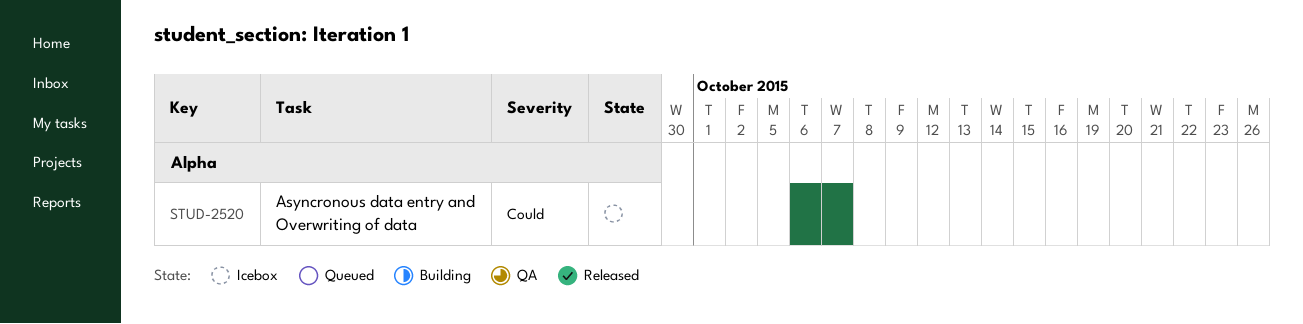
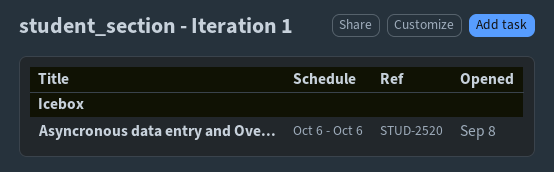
STUD-2520, due: Oct 7 -> Oct 6

